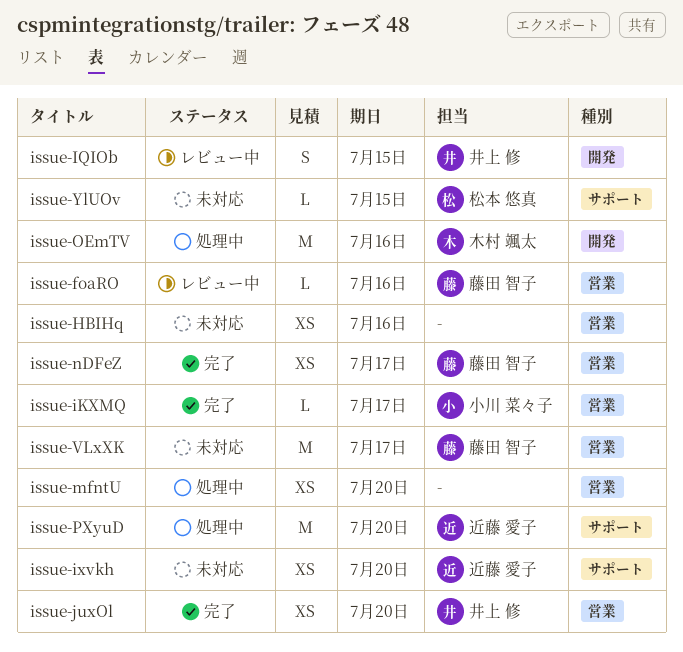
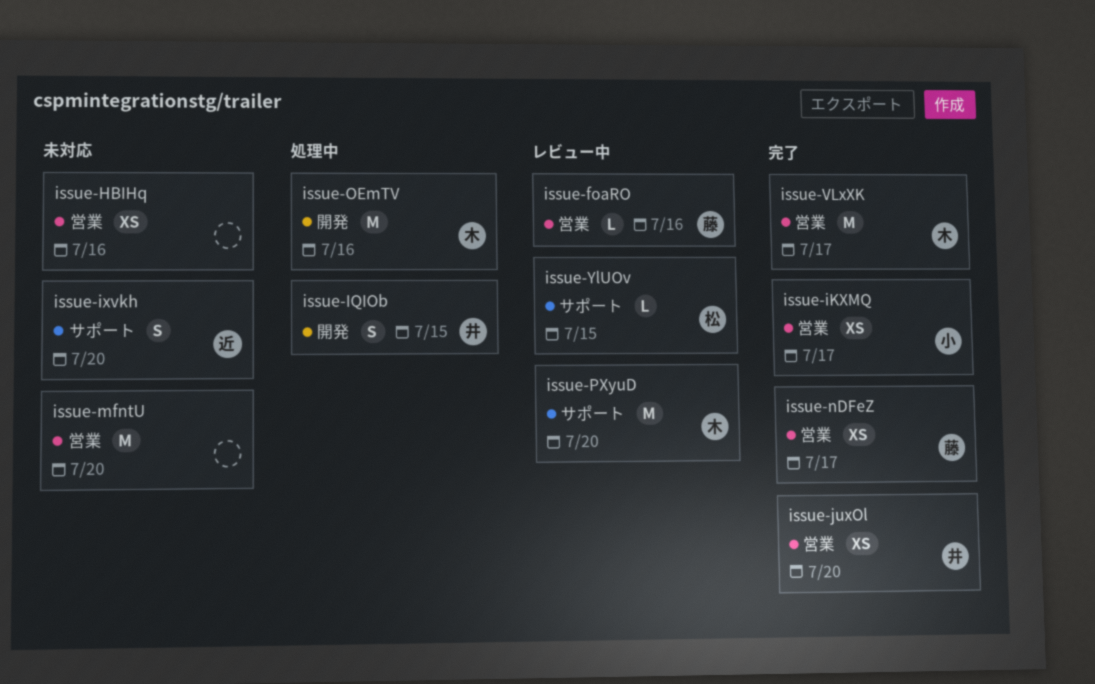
issue-iKXMQ, estimate: L -> XS
issue-IQIOb, status: レビュー中 -> 処理中
issue-ixvkh, estimate: XS -> S
issue-mfntU, status: 処理中 -> 未対応
issue-mfntU, estimate: XS -> M
issue-PXyuD, status: 処理中 -> レビュー中
issue-PXyuD, owner: 近藤 愛子 -> 木村 颯太
issue-VLxXK, status: 未対応 -> 完了
issue-VLxXK, owner: 藤田 智子 -> 木村 颯太
issue-YlUOv, status: 未対応 -> レビュー中

